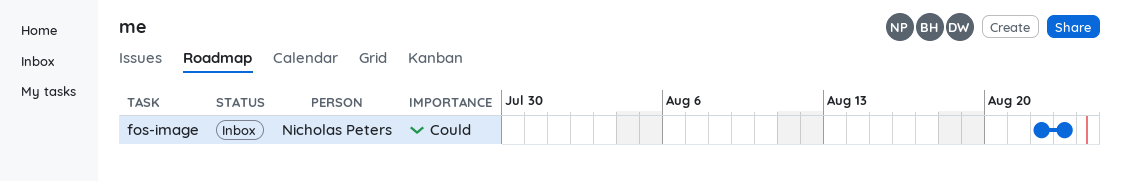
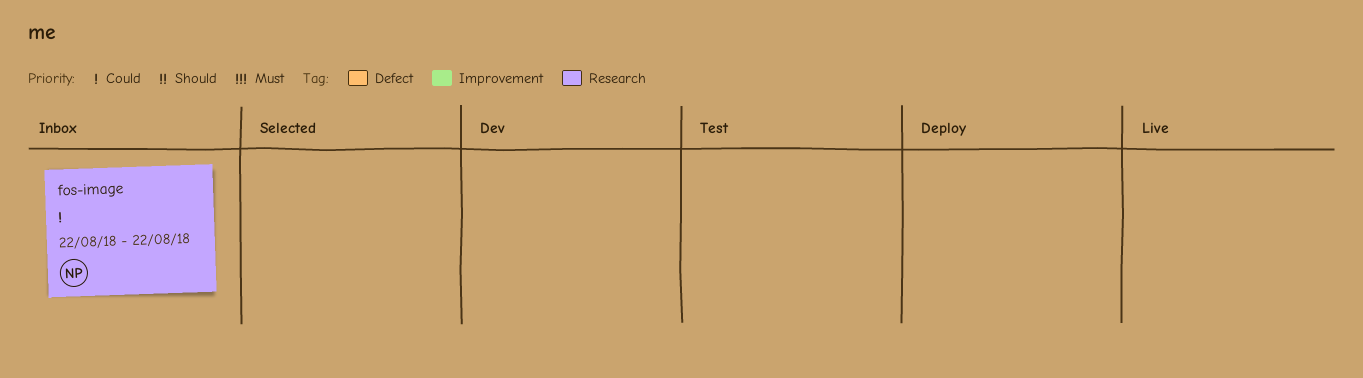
fos-image, due: Aug 23 -> Aug 22

